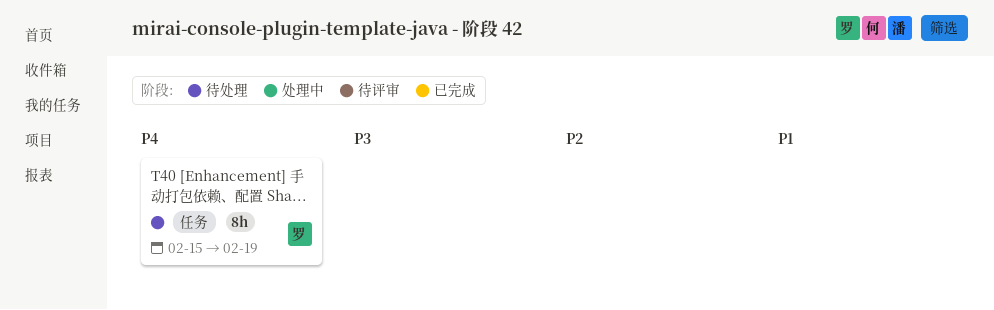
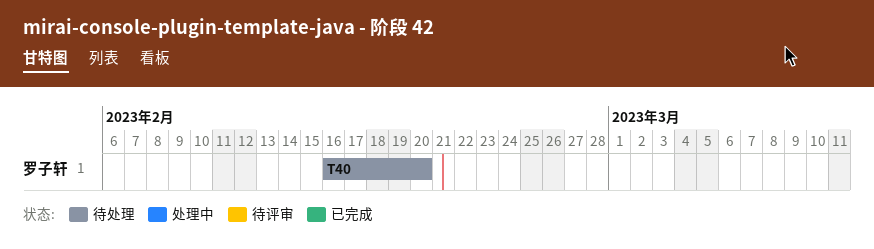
T40, start: Feb 15 -> Feb 16
T40, due: Feb 19 -> Feb 20

